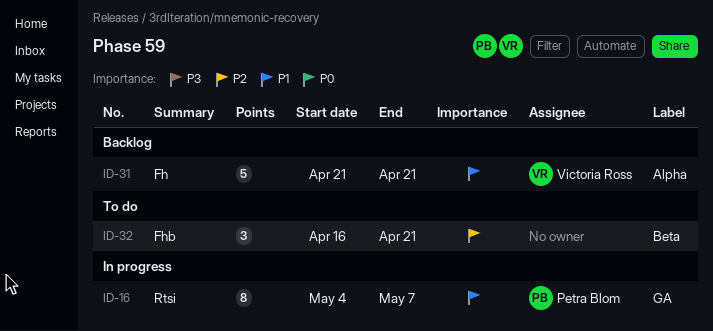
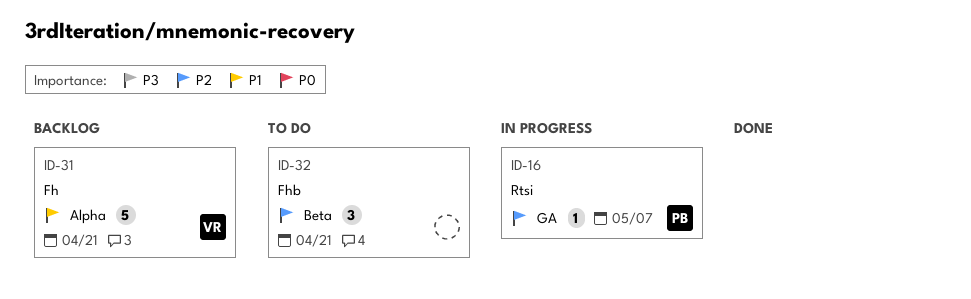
ID-16, priority: P1 -> P2
ID-16, estimate: 8 -> 1

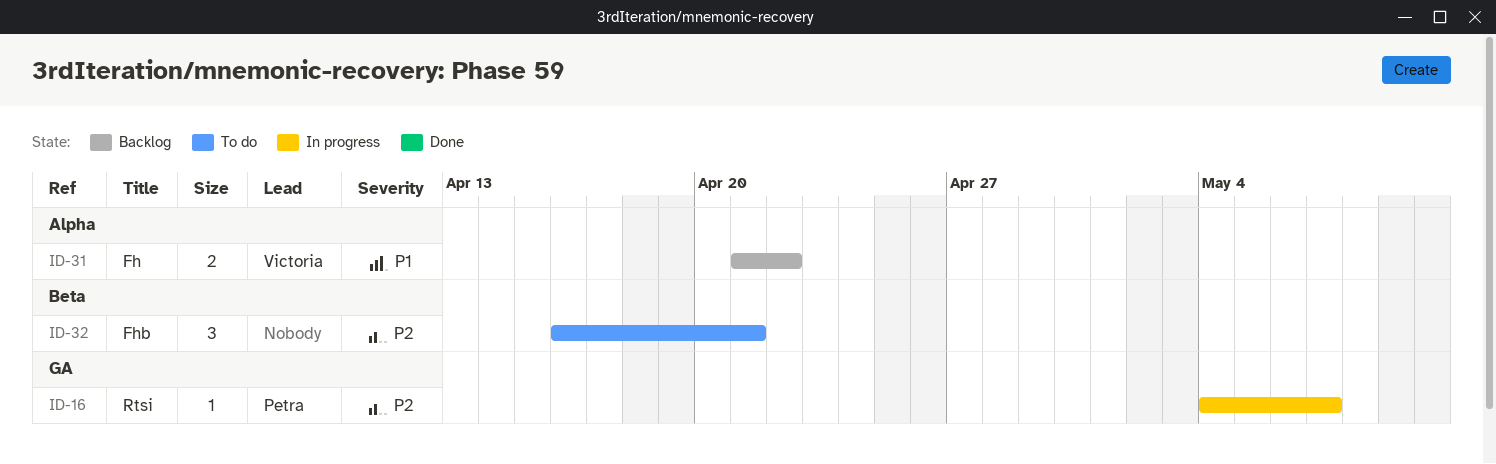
ID-31, estimate: 5 -> 2
ID-31, due: Apr 21 -> Apr 22

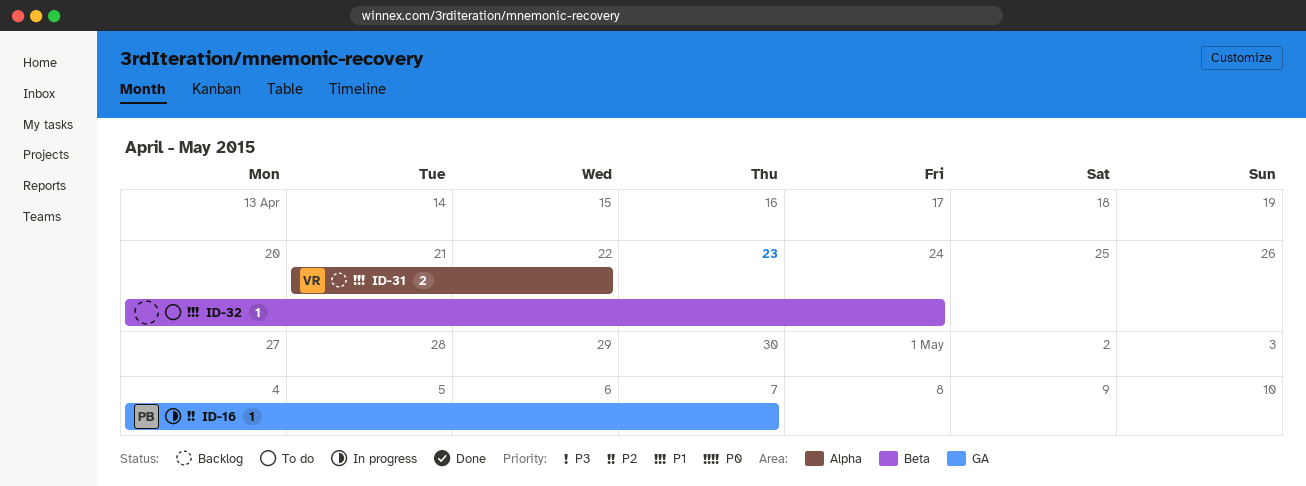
ID-32, priority: P2 -> P1
ID-32, estimate: 3 -> 1
ID-32, start: Apr 16 -> Apr 20
ID-32, due: Apr 21 -> Apr 24

